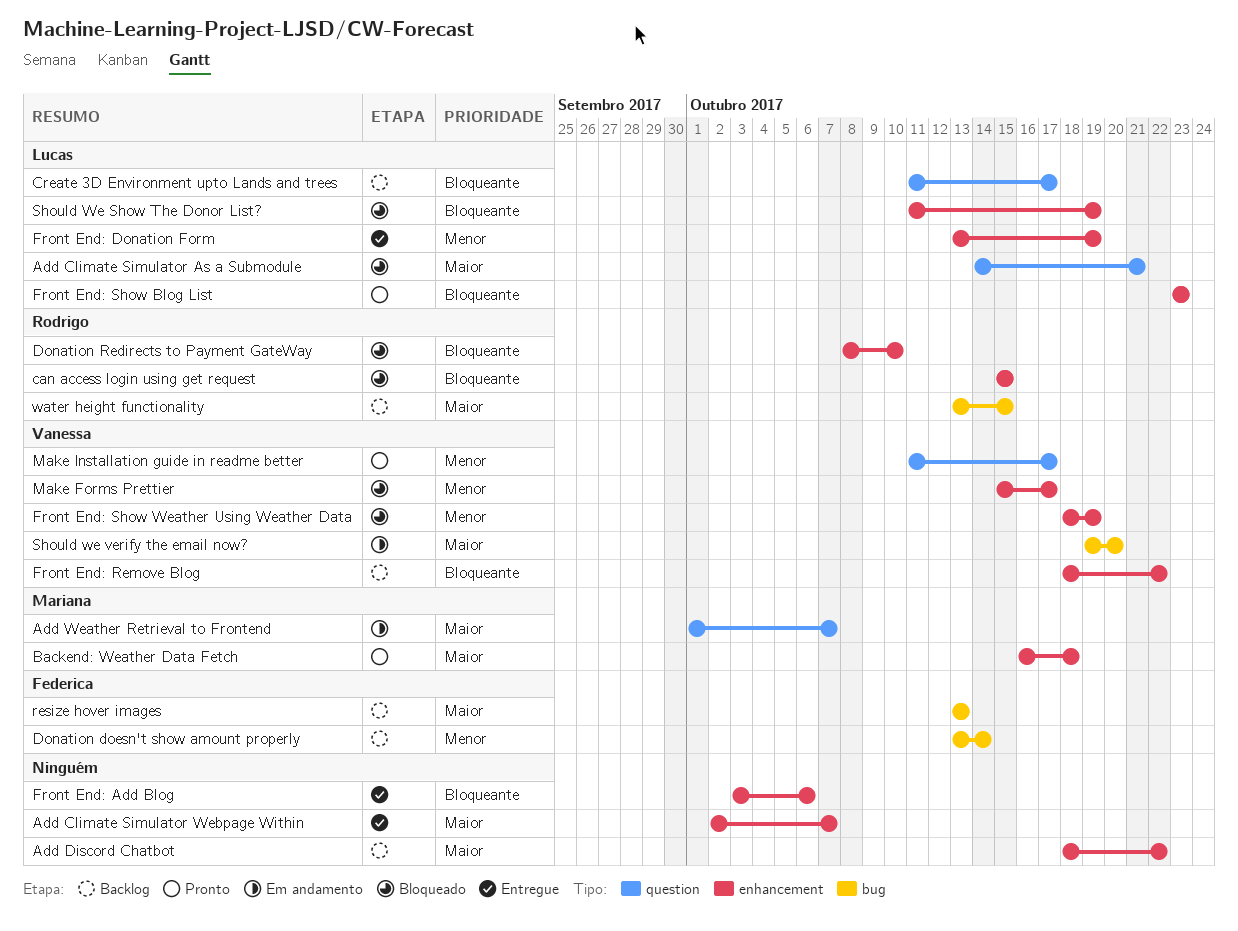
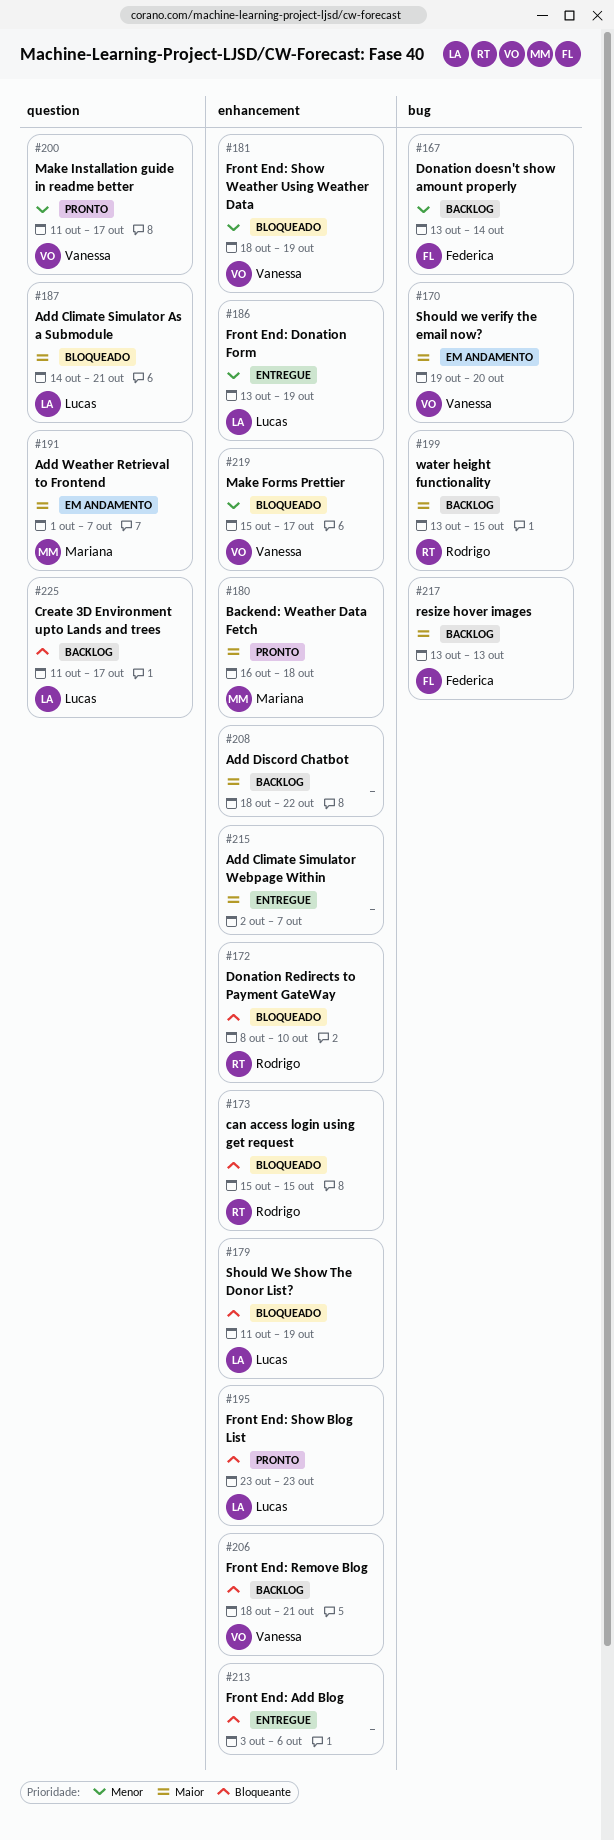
Front End: Remove Blog, due: Oct 22 -> Oct 21

